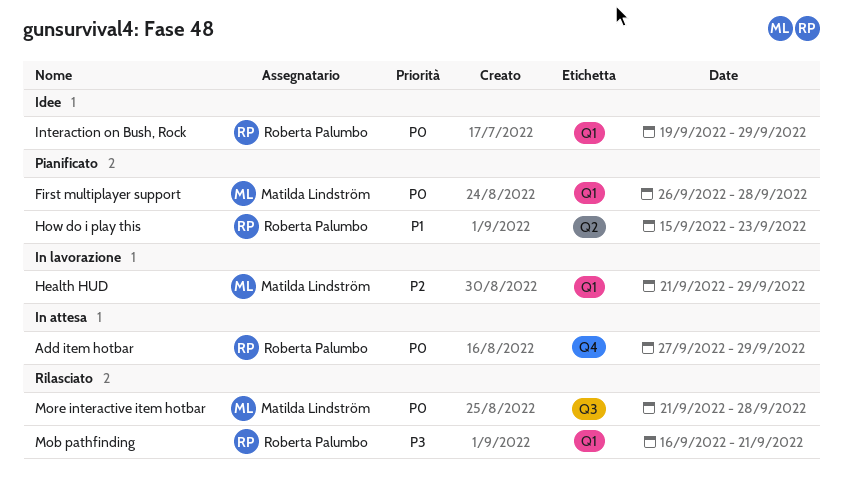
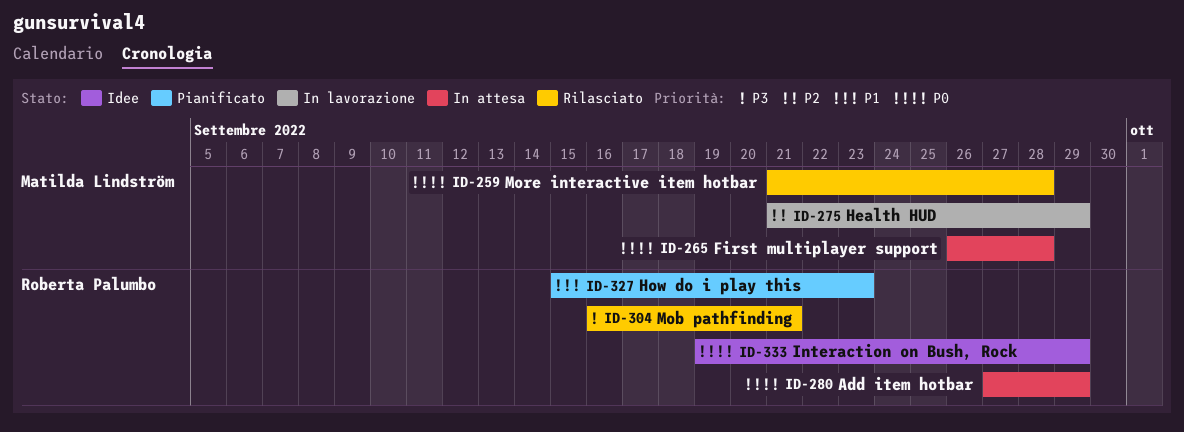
First multiplayer support, status: Pianificato -> In attesa

